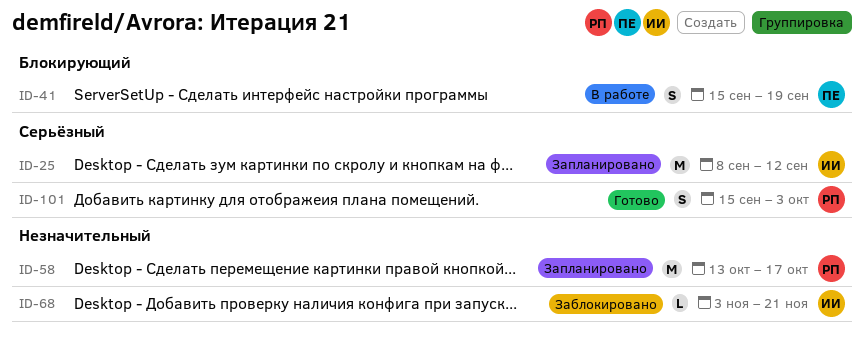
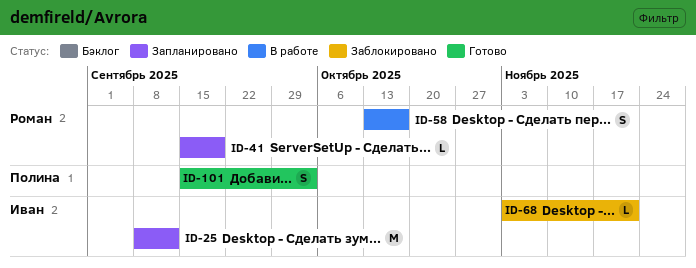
ID-41, status: В работе -> Запланировано
ID-41, owner: Полина -> Роман
ID-41, estimate: S -> L
ID-58, status: Запланировано -> В работе
ID-58, estimate: M -> S
ID-101, owner: Роман -> Полина

